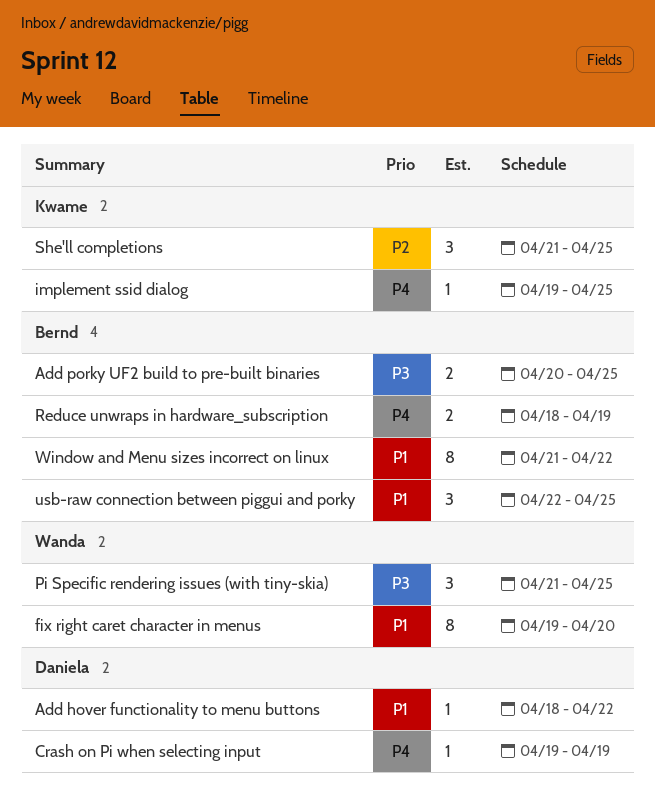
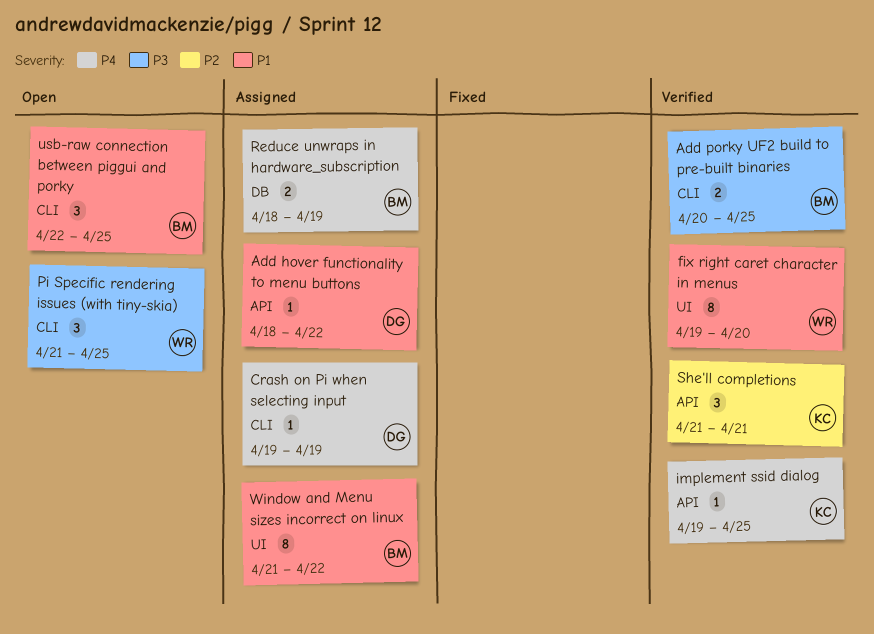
She'll completions, due: Apr 25 -> Apr 21

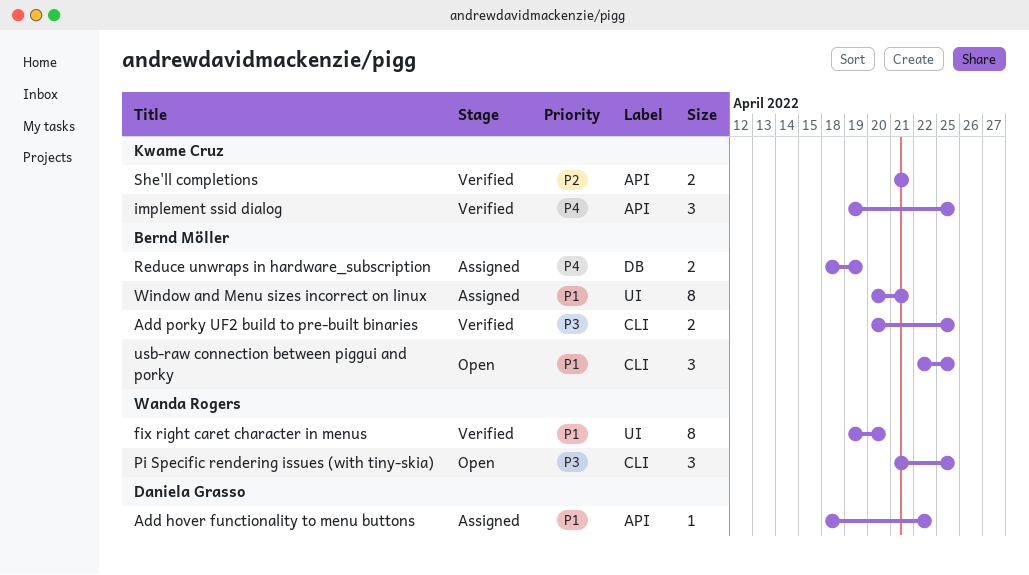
Crash on Pi when selecting input: present -> none
implement ssid dialog, estimate: 1 -> 3
She'll completions, estimate: 3 -> 2
Window and Menu sizes incorrect on linux, start: Apr 21 -> Apr 20
Window and Menu sizes incorrect on linux, due: Apr 22 -> Apr 21

